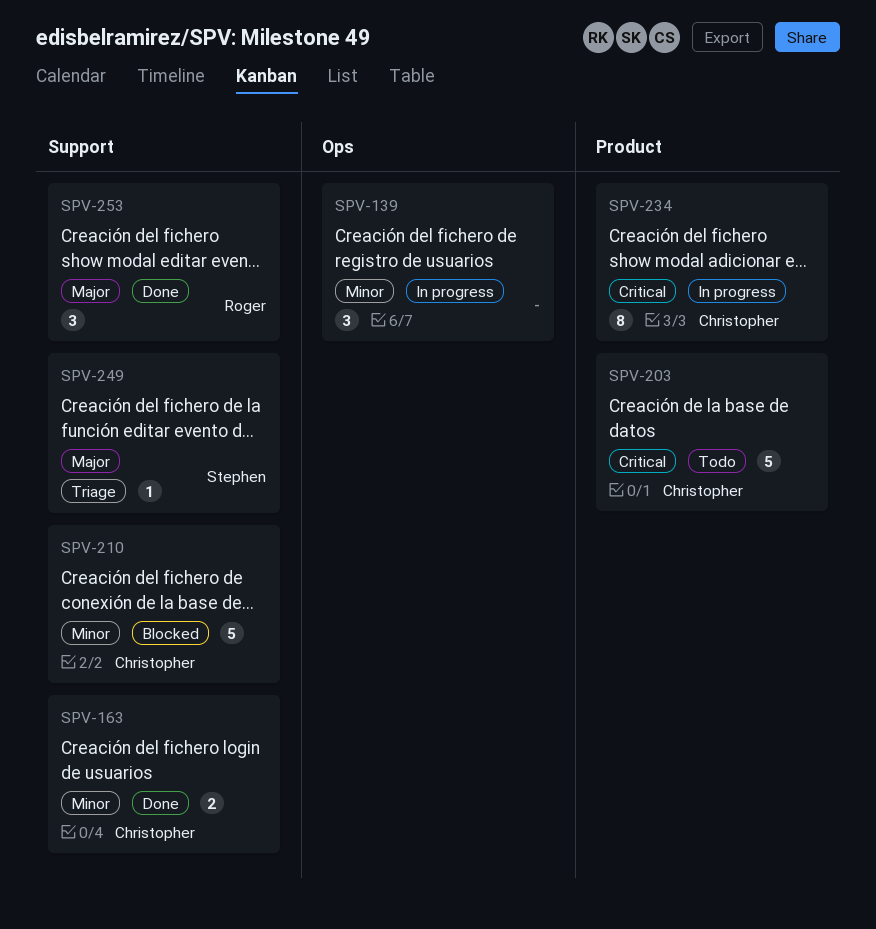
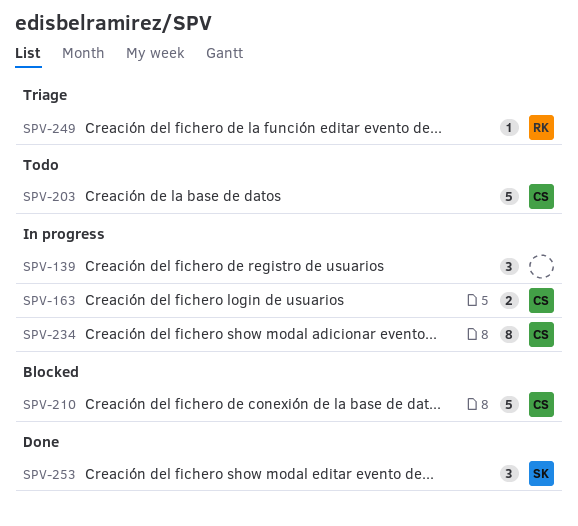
SPV-163, status: Done -> In progress
SPV-249, owner: Stephen -> Roger
SPV-253, owner: Roger -> Stephen

